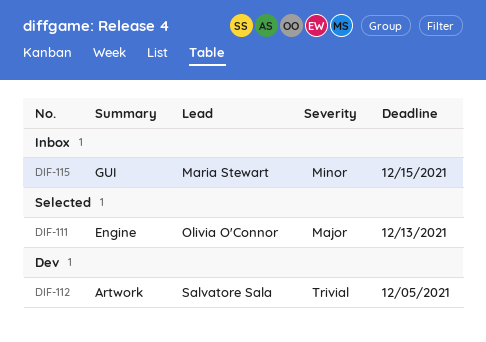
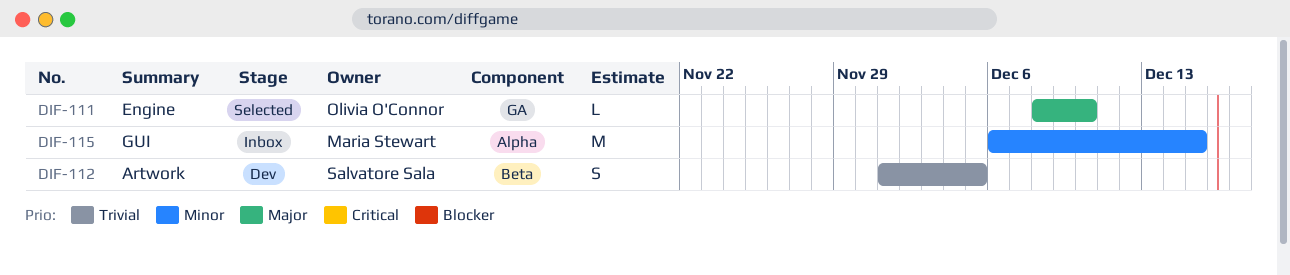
DIF-111, due: Dec 13 -> Dec 10

